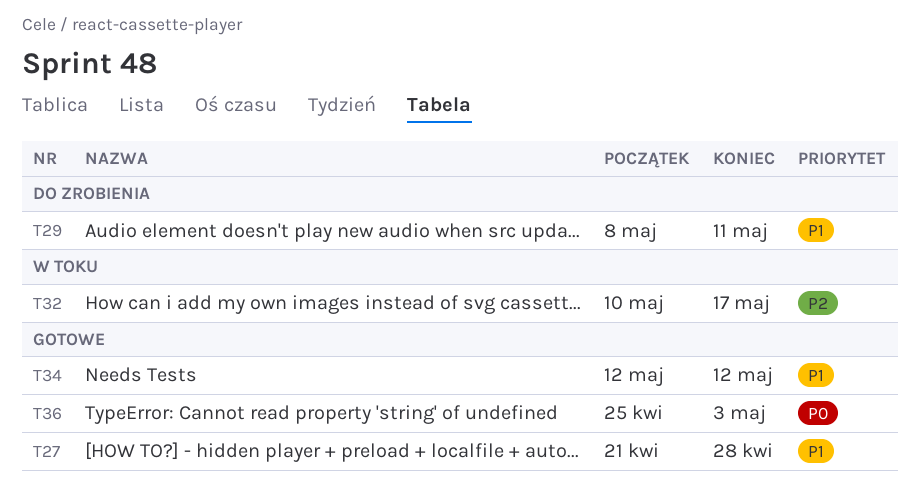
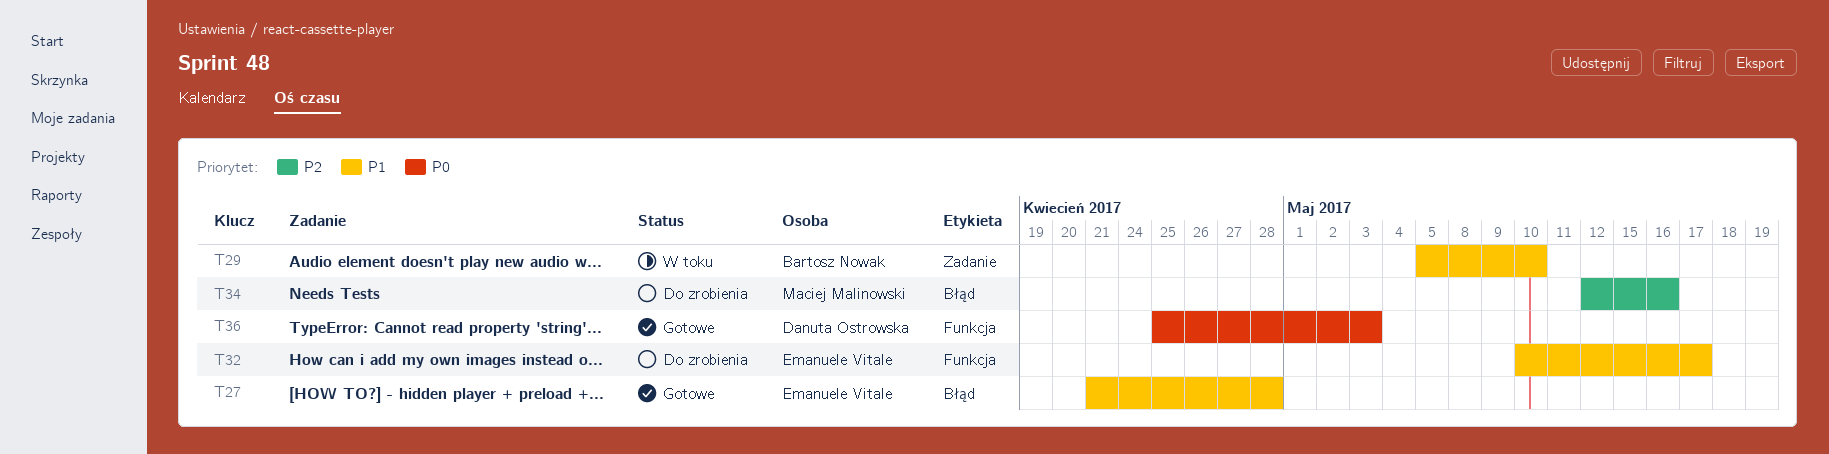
T29, status: Do zrobienia -> W toku
T29, start: May 8 -> May 5
T29, due: May 11 -> May 10
T32, status: W toku -> Do zrobienia
T32, priority: P2 -> P1
T34, status: Gotowe -> Do zrobienia
T34, priority: P1 -> P2
T34, due: May 12 -> May 16

